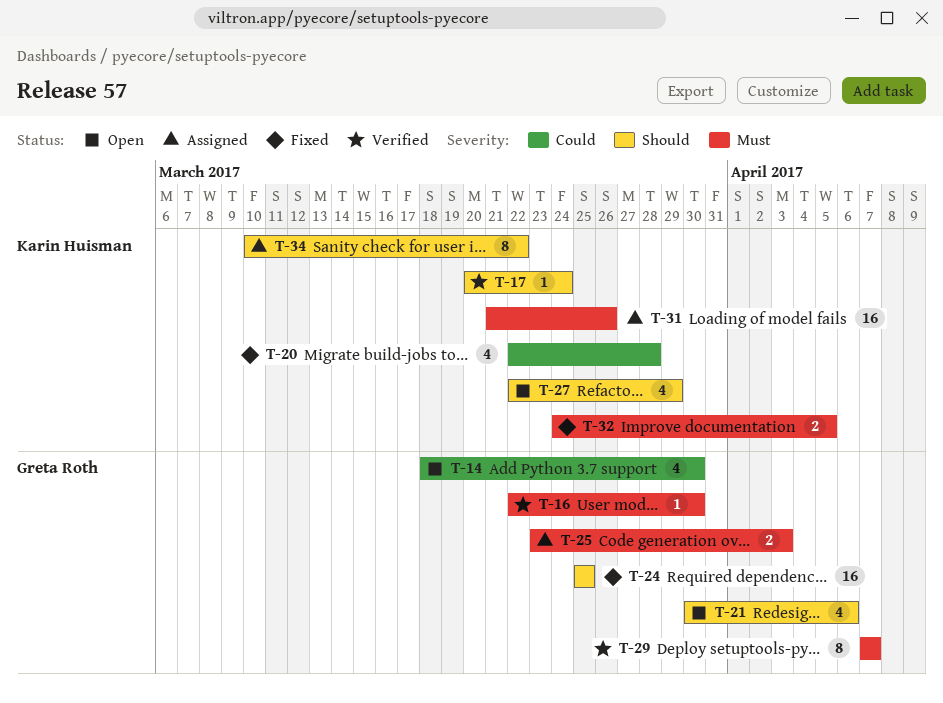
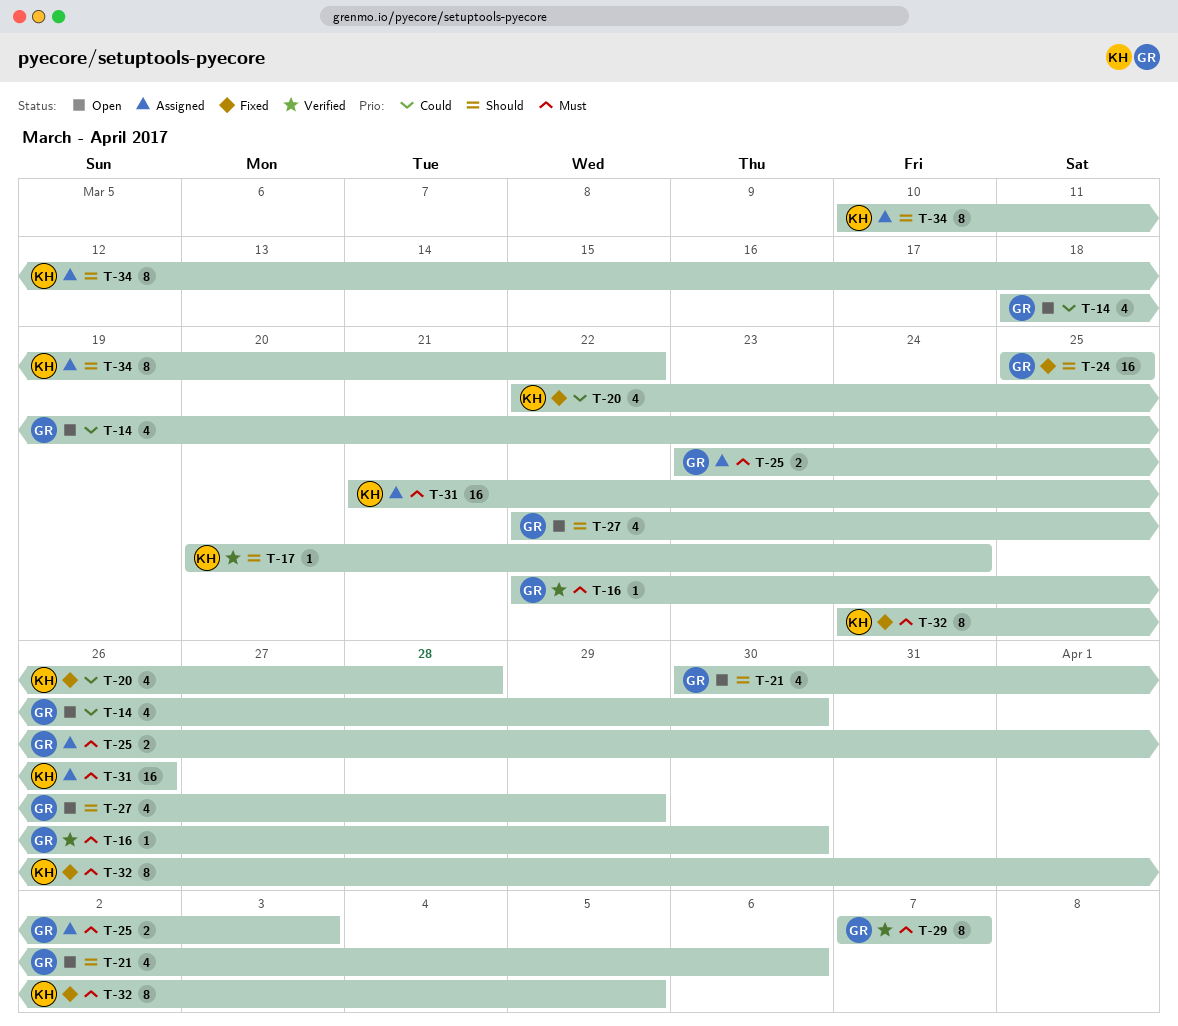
T-27, owner: Karin Huisman -> Greta Roth
T-32, estimate: 2 -> 8

